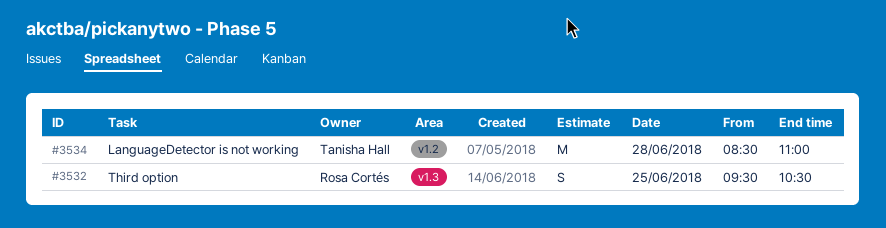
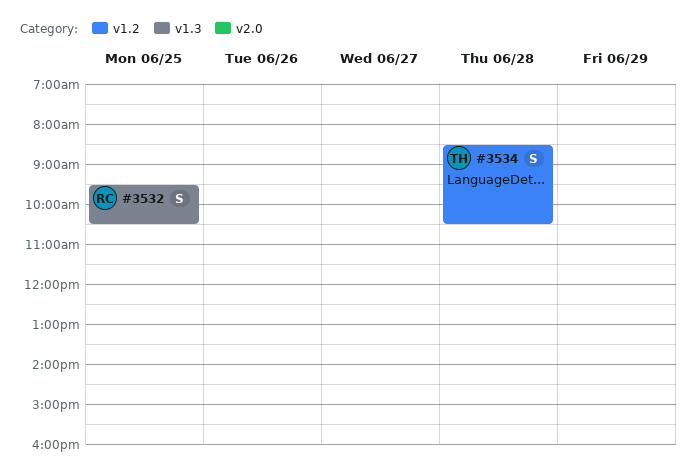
#3534, estimate: M -> S
#3534, ends: 11:00 -> 10:30

